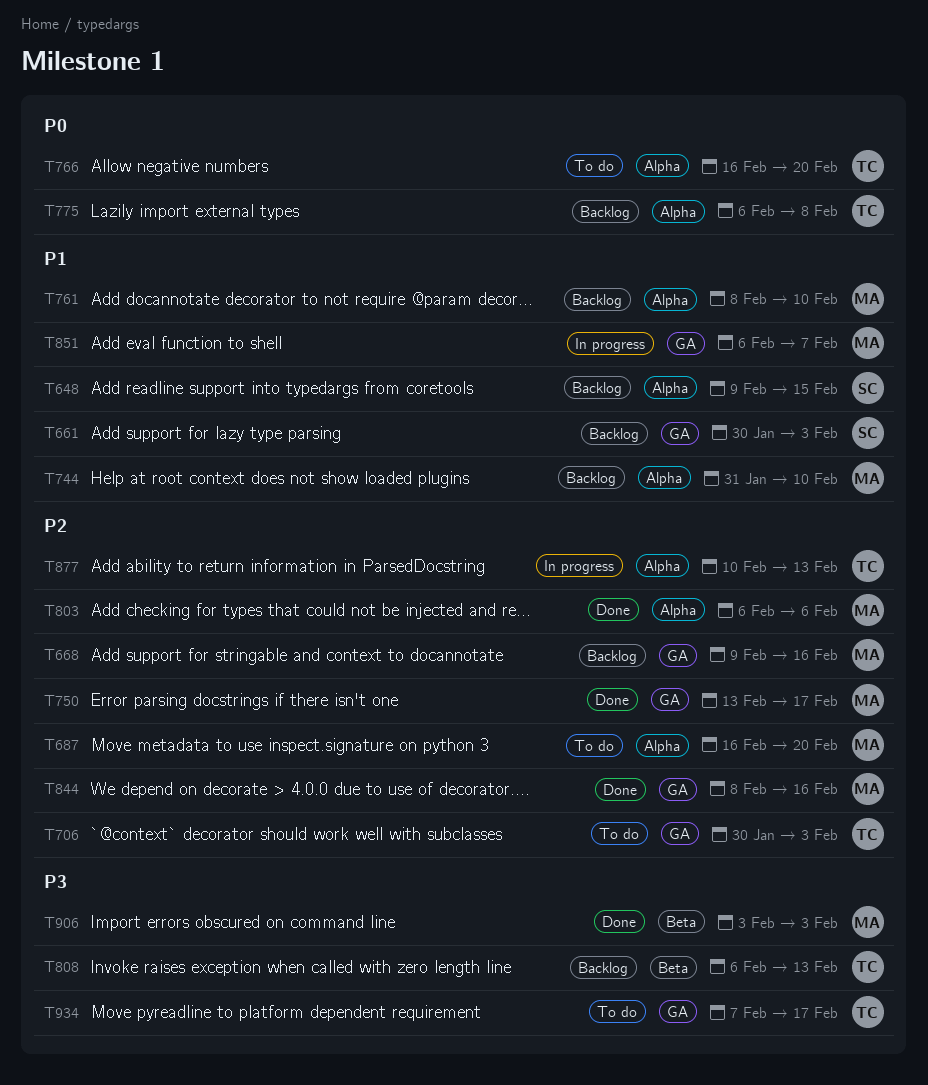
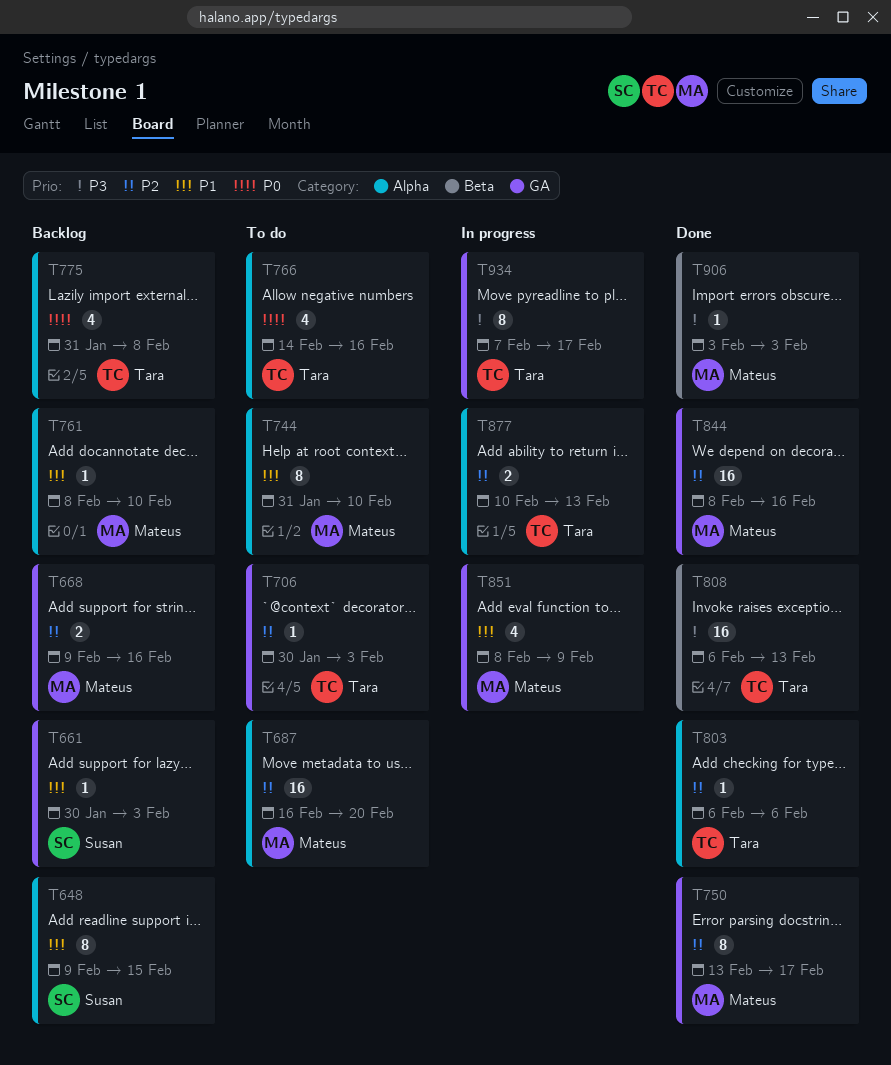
T744, status: Backlog -> To do
T766, start: Feb 16 -> Feb 14
T766, due: Feb 20 -> Feb 16
T775, start: Feb 6 -> Jan 31
T803, owner: Mateus -> Tara
T808, status: Backlog -> Done
T851, start: Feb 6 -> Feb 8
T851, due: Feb 7 -> Feb 9
T934, status: To do -> In progress

